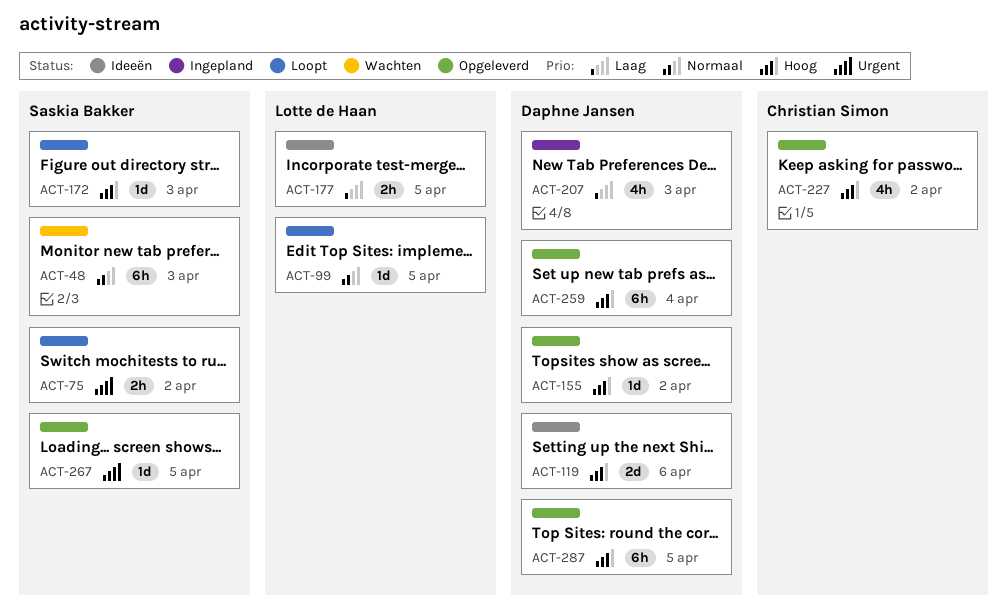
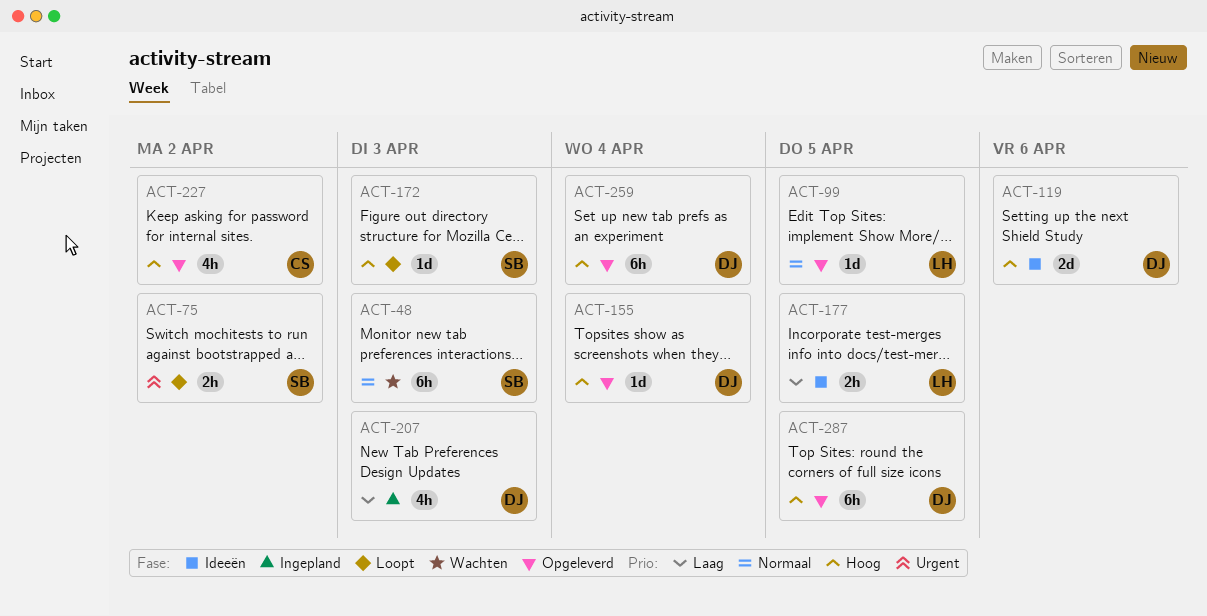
ACT-99, status: Loopt -> Opgeleverd
ACT-155, due: Apr 2 -> Apr 4
ACT-267: present -> none

